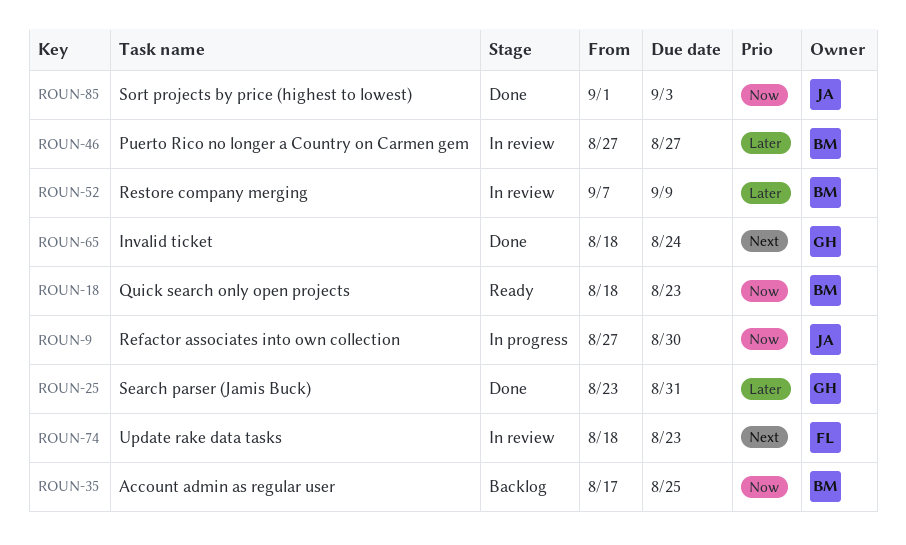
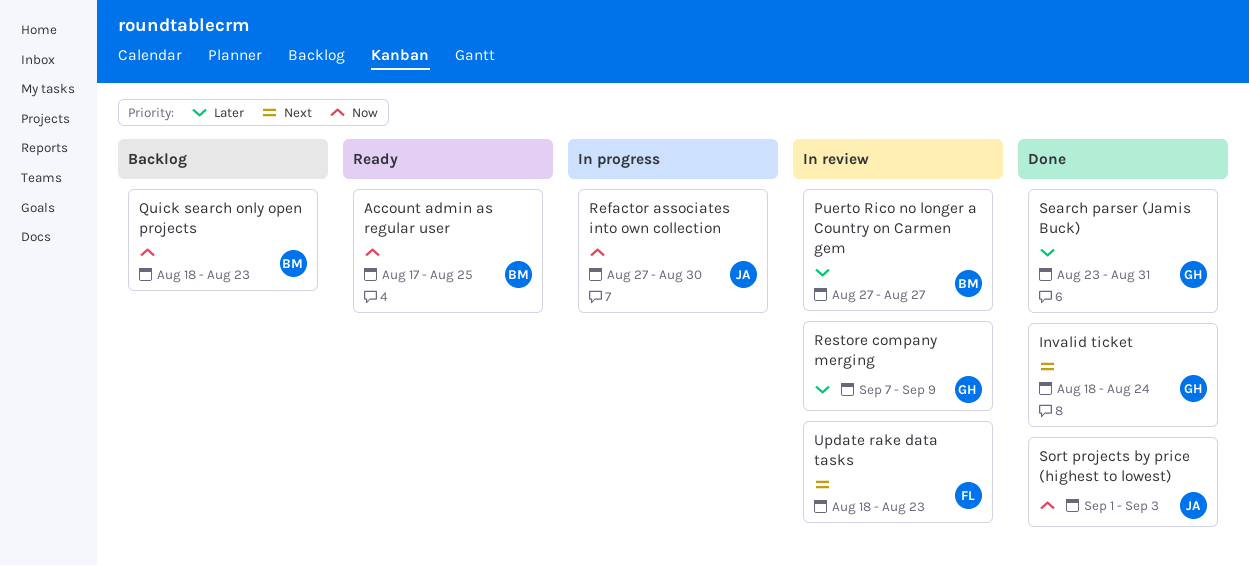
Account admin as regular user, status: Backlog -> Ready
Quick search only open projects, status: Ready -> Backlog
Restore company merging, owner: BM -> GH

